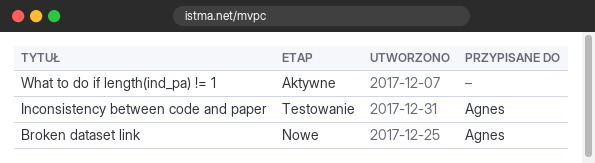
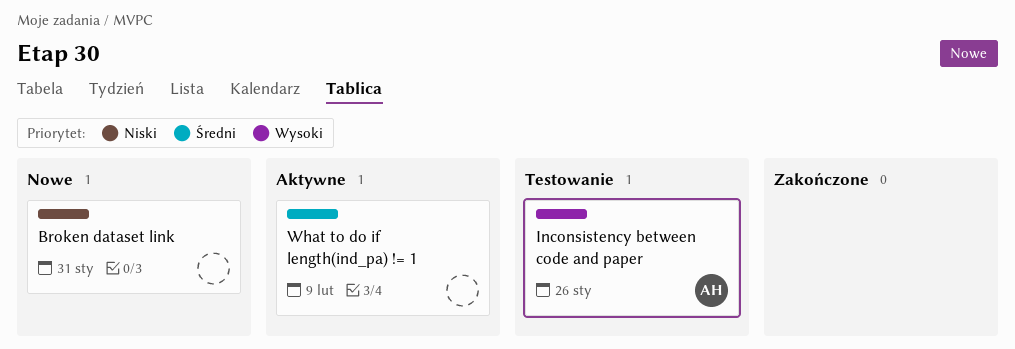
Broken dataset link, owner: Agnes -> none

